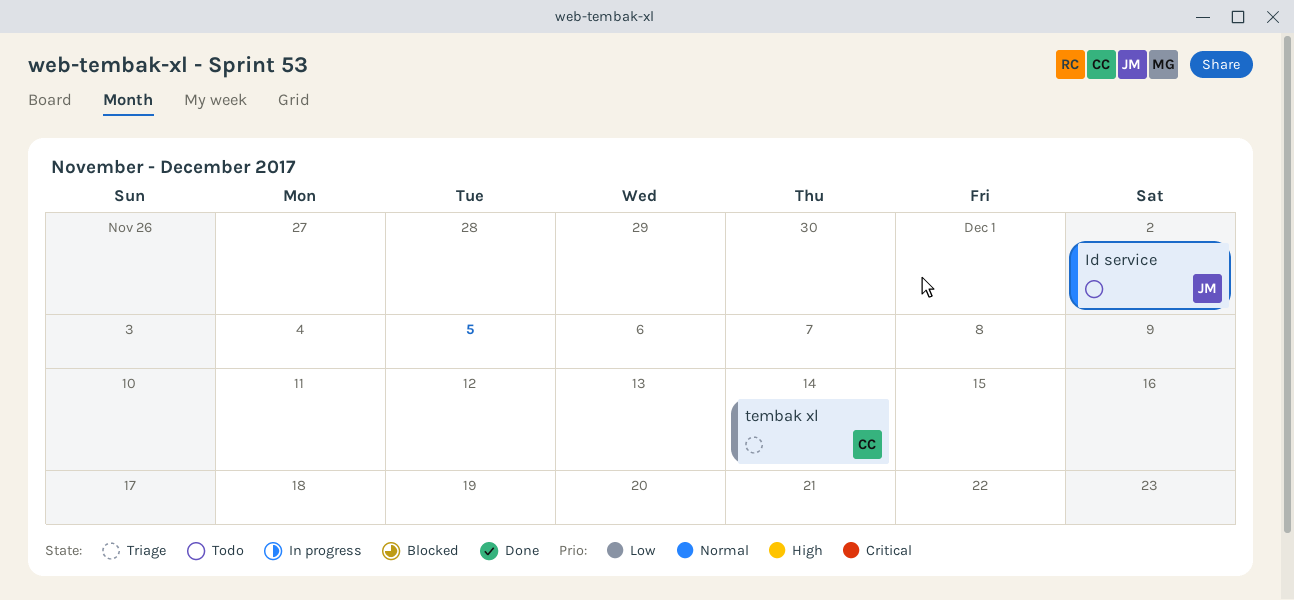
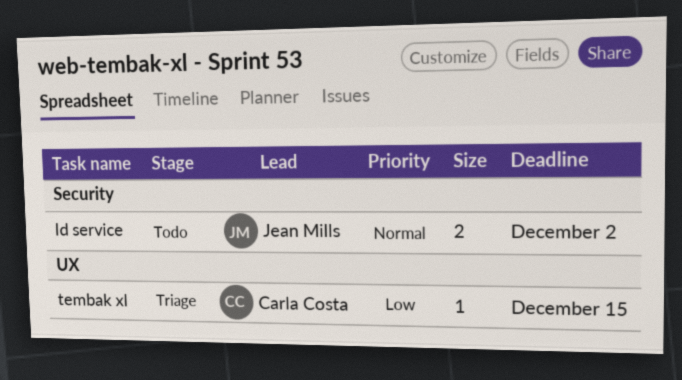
tembak xl, due: Dec 14 -> Dec 15

